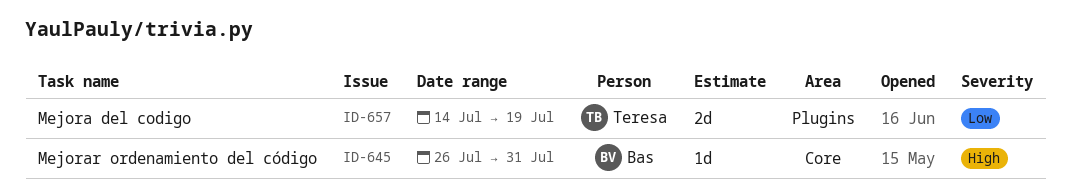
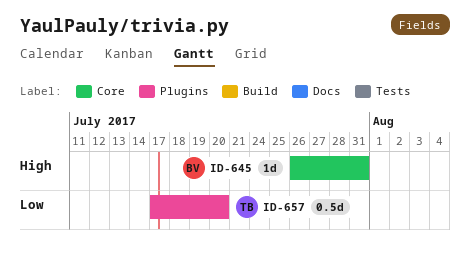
ID-657, estimate: 2d -> 0.5d
ID-657, start: Jul 14 -> Jul 17
ID-657, due: Jul 19 -> Jul 20

